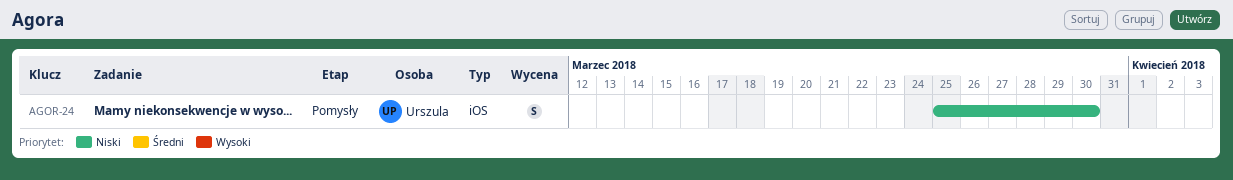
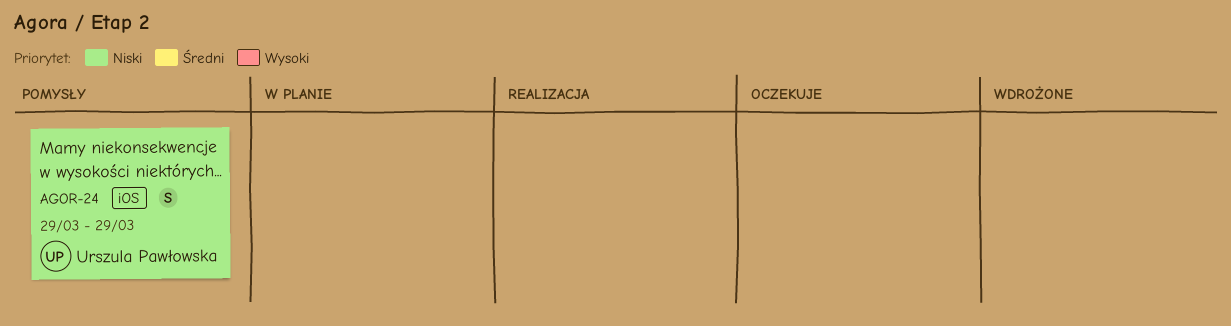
AGOR-24, start: Mar 25 -> Mar 29
AGOR-24, due: Mar 30 -> Mar 29

